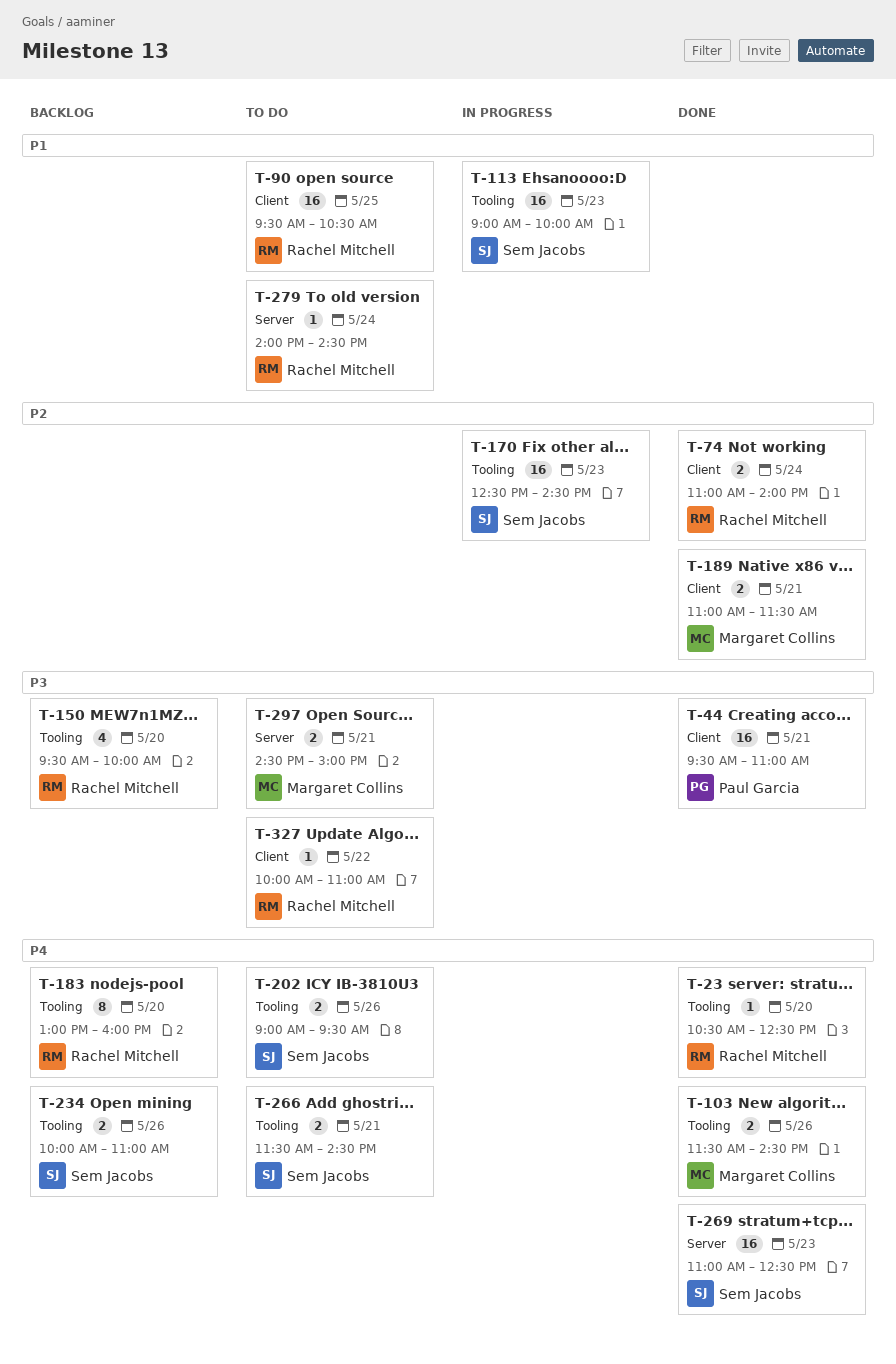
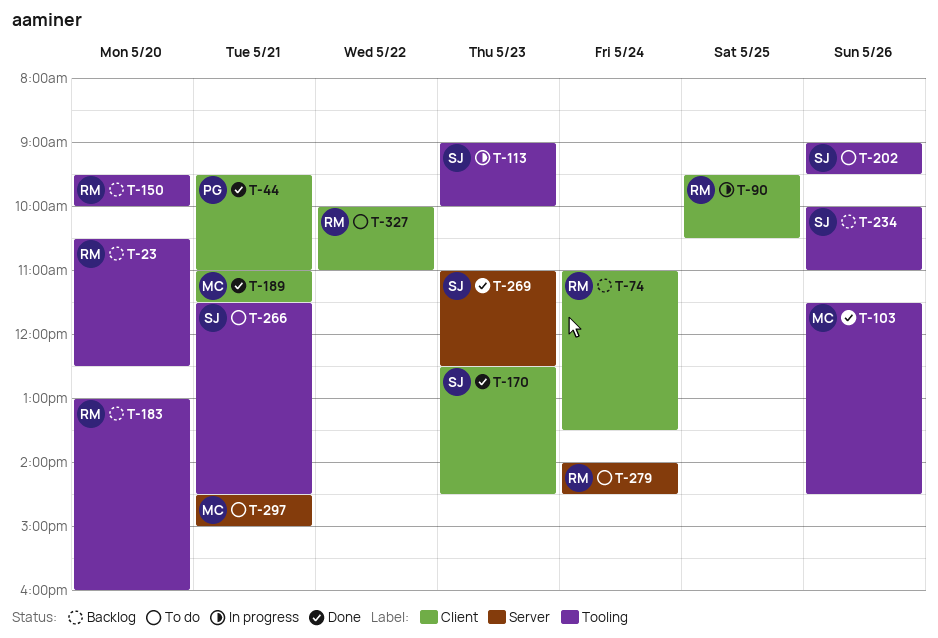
T-23, status: Done -> Backlog
T-74, status: Done -> Backlog
T-74, ends: 14:00 -> 13:30
T-90, status: To do -> In progress
T-170, status: In progress -> Done
T-170, label: Tooling -> Client

